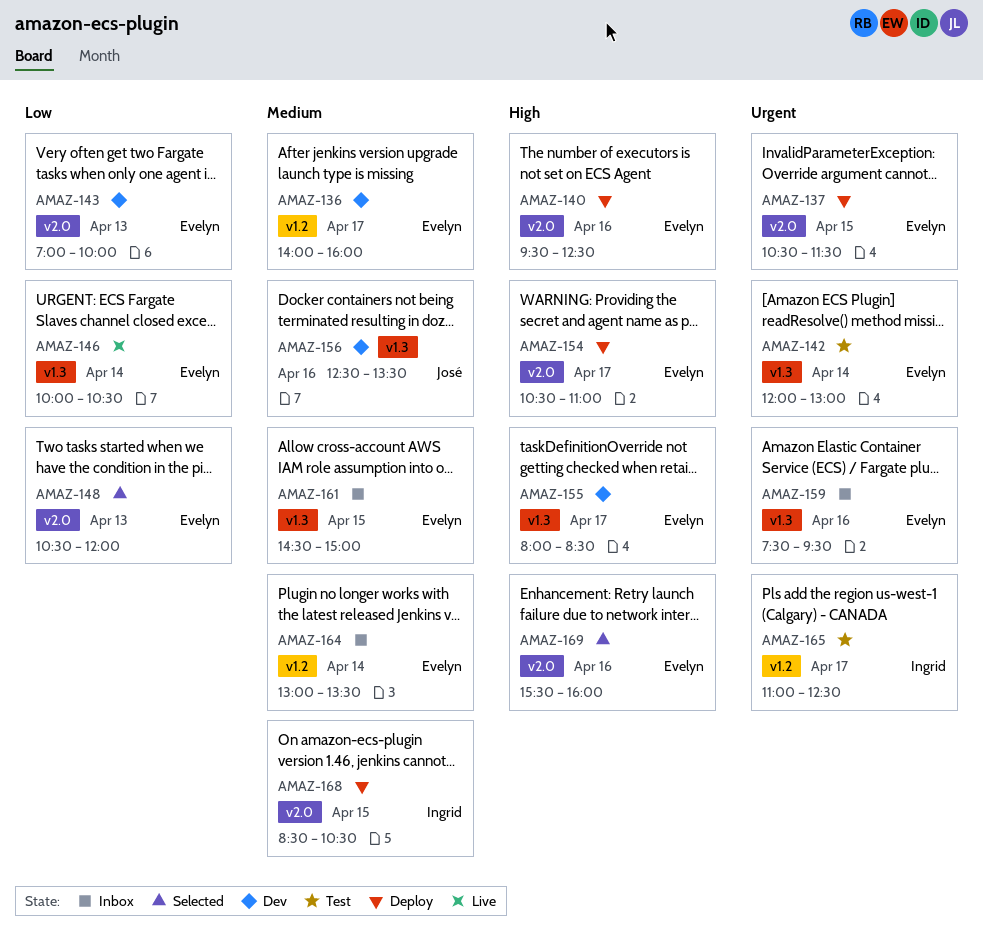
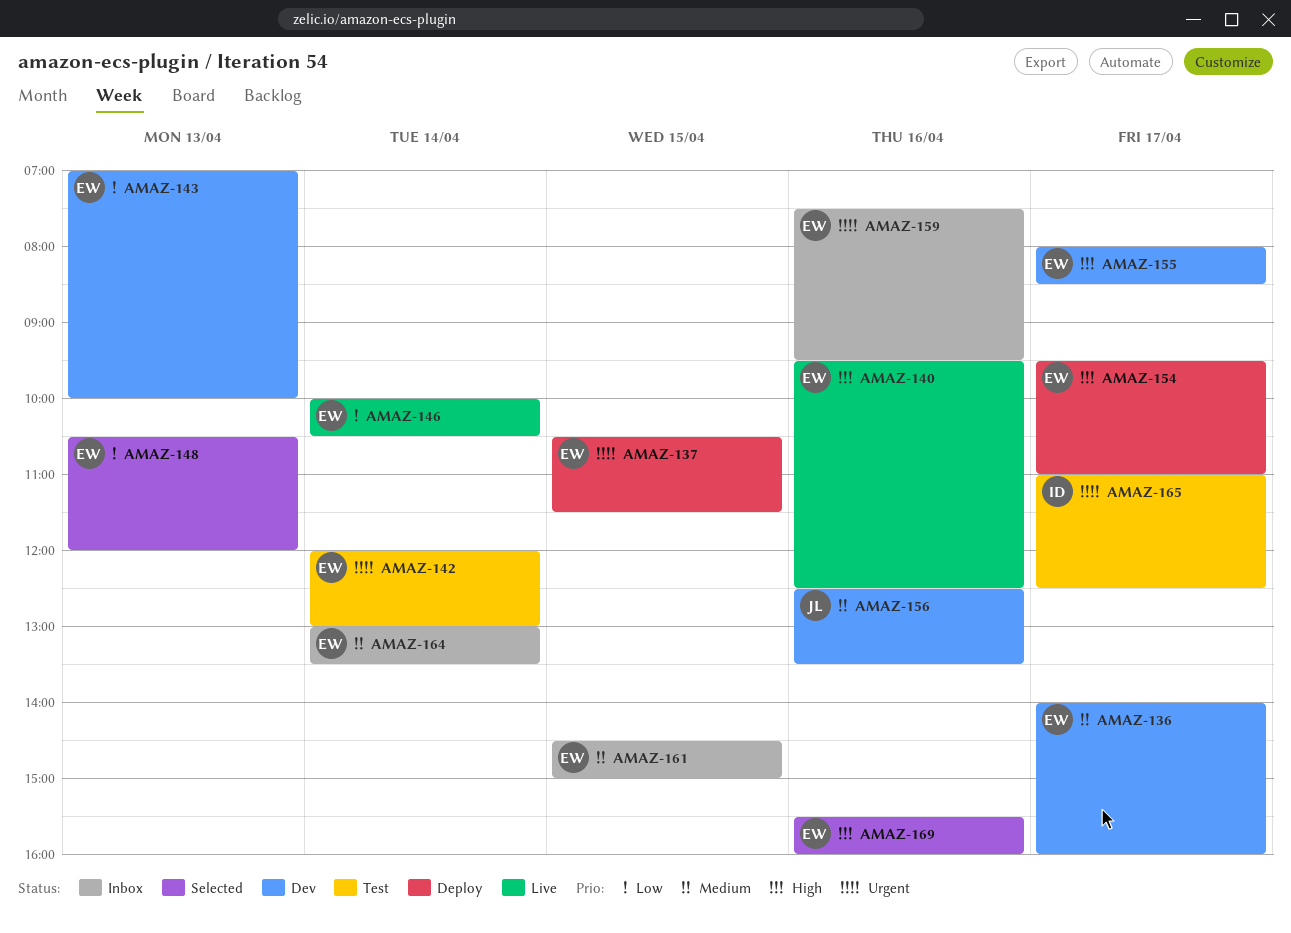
AMAZ-140, status: Deploy -> Live
AMAZ-154, begins: 10:30 -> 09:30
AMAZ-168: present -> none

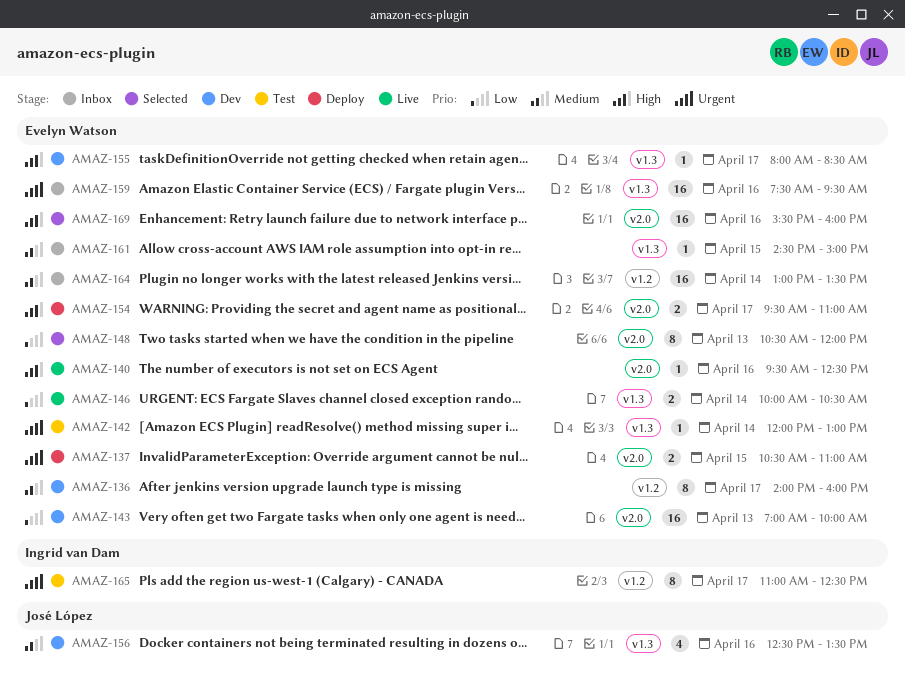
AMAZ-137, ends: 11:30 -> 11:00

